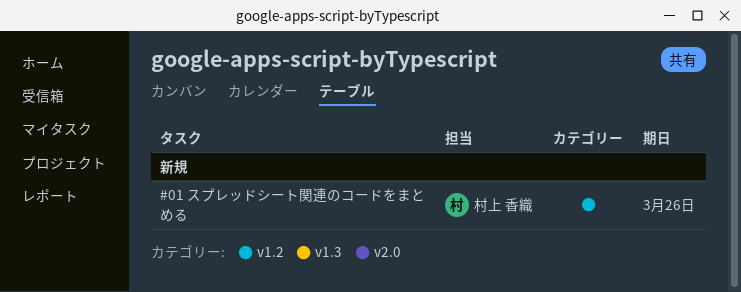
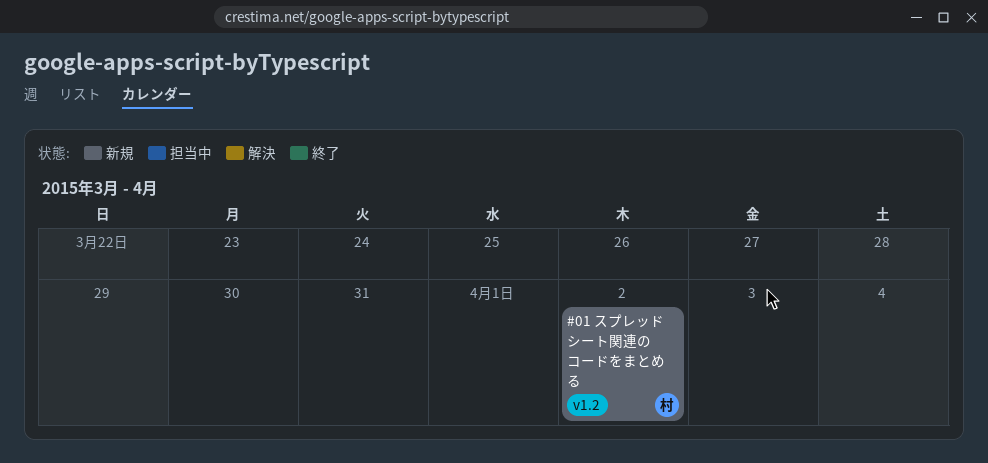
#01 スプレッドシート関連のコードをまとめる, due: Mar 26 -> Apr 2

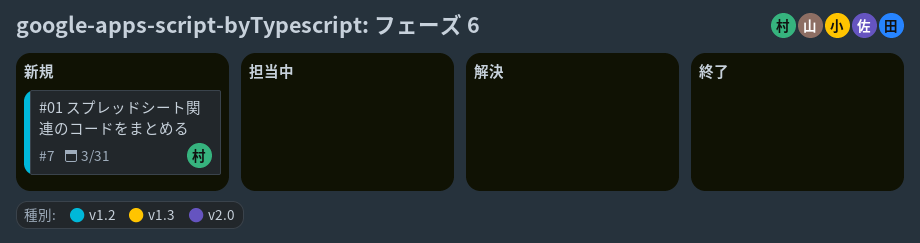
#01 スプレッドシート関連のコードをまとめる, due: Apr 2 -> Mar 31

